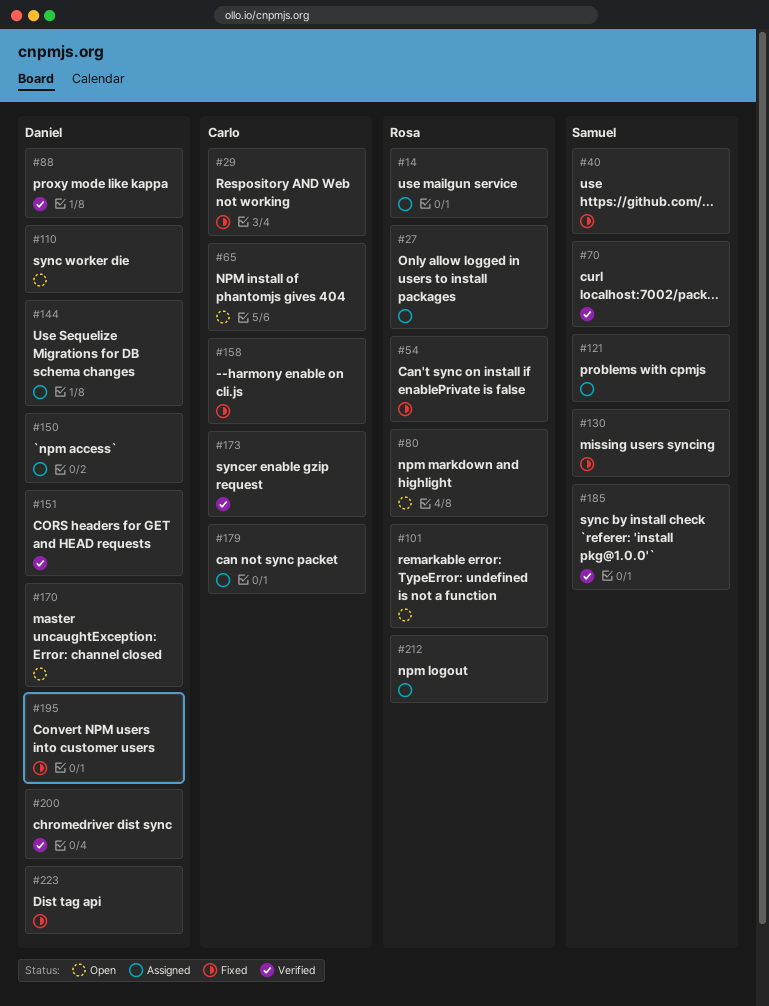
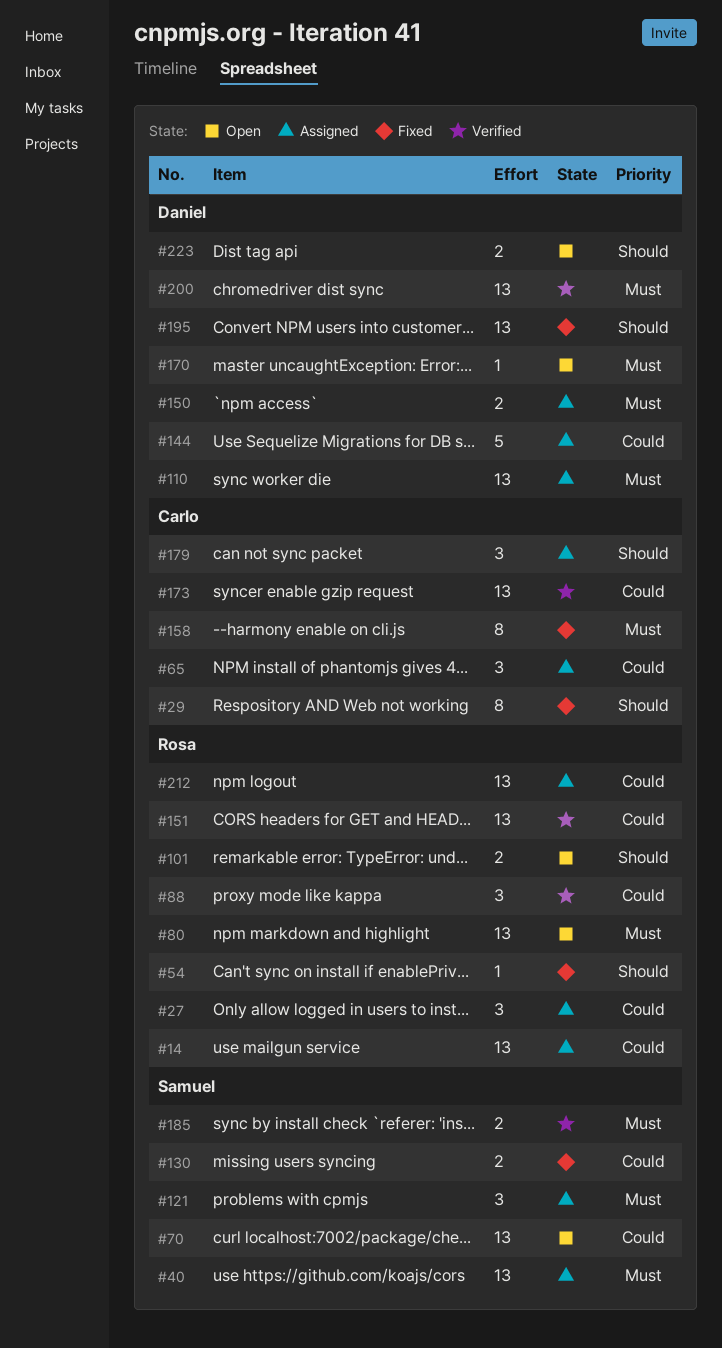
#40, status: Fixed -> Assigned
#65, status: Open -> Assigned
#70, status: Verified -> Open
#88, owner: Daniel -> Rosa
#110, status: Open -> Assigned
#151, owner: Daniel -> Rosa
#223, status: Fixed -> Open

